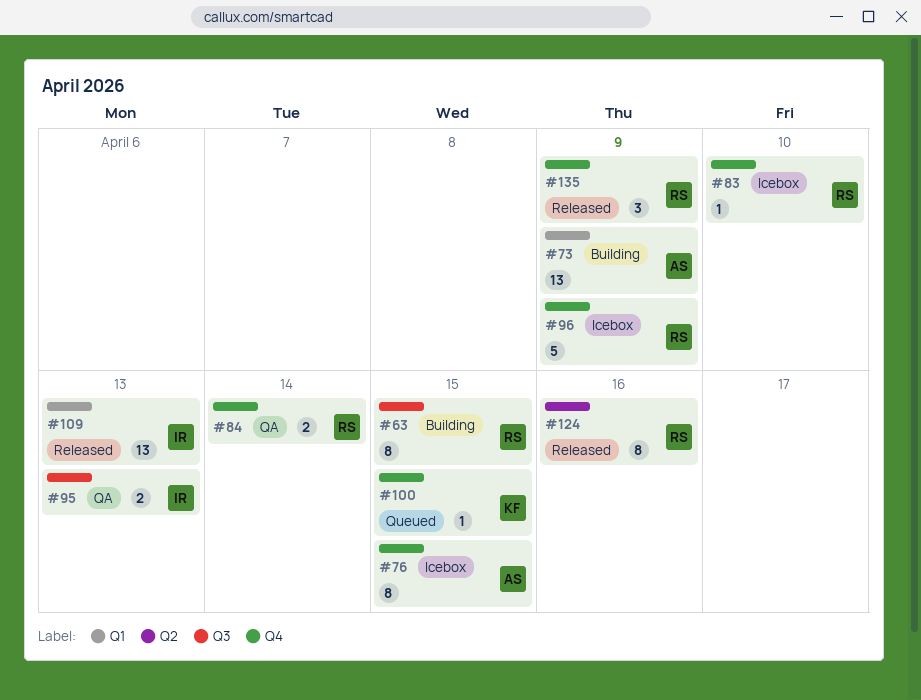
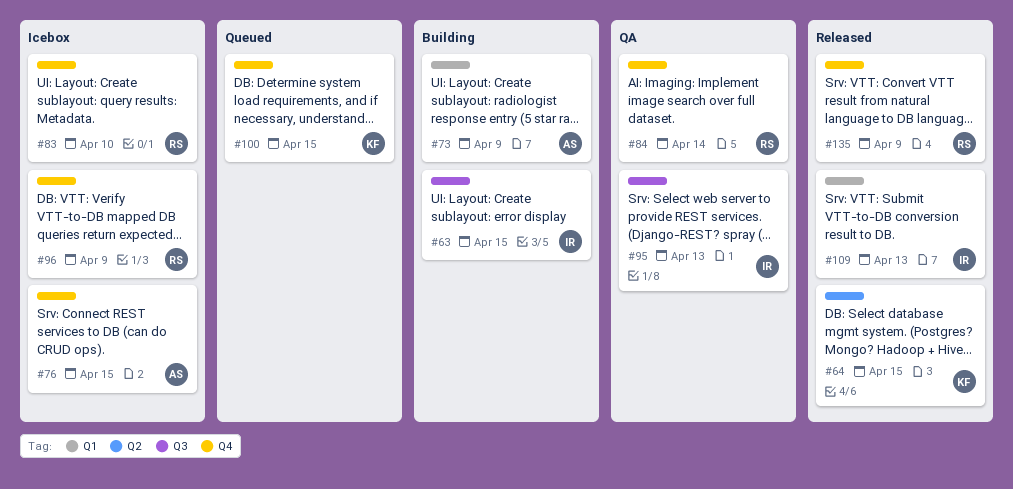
#63, owner: RS -> IR
#64: none -> present
#124: present -> none

